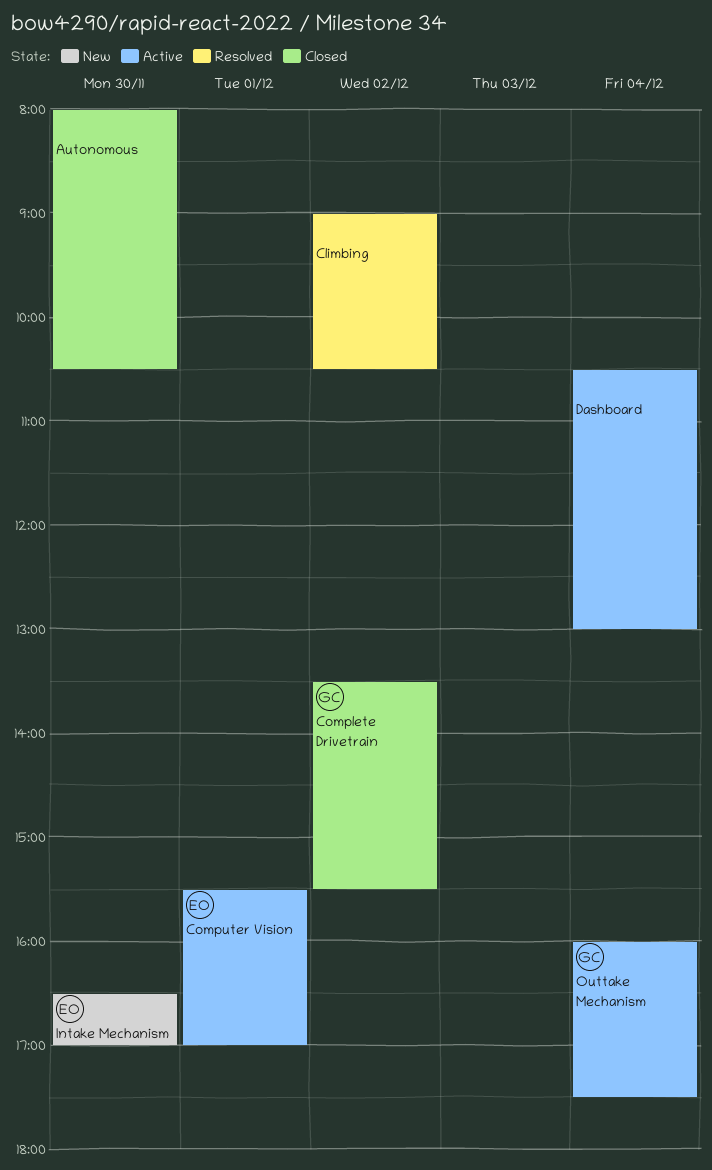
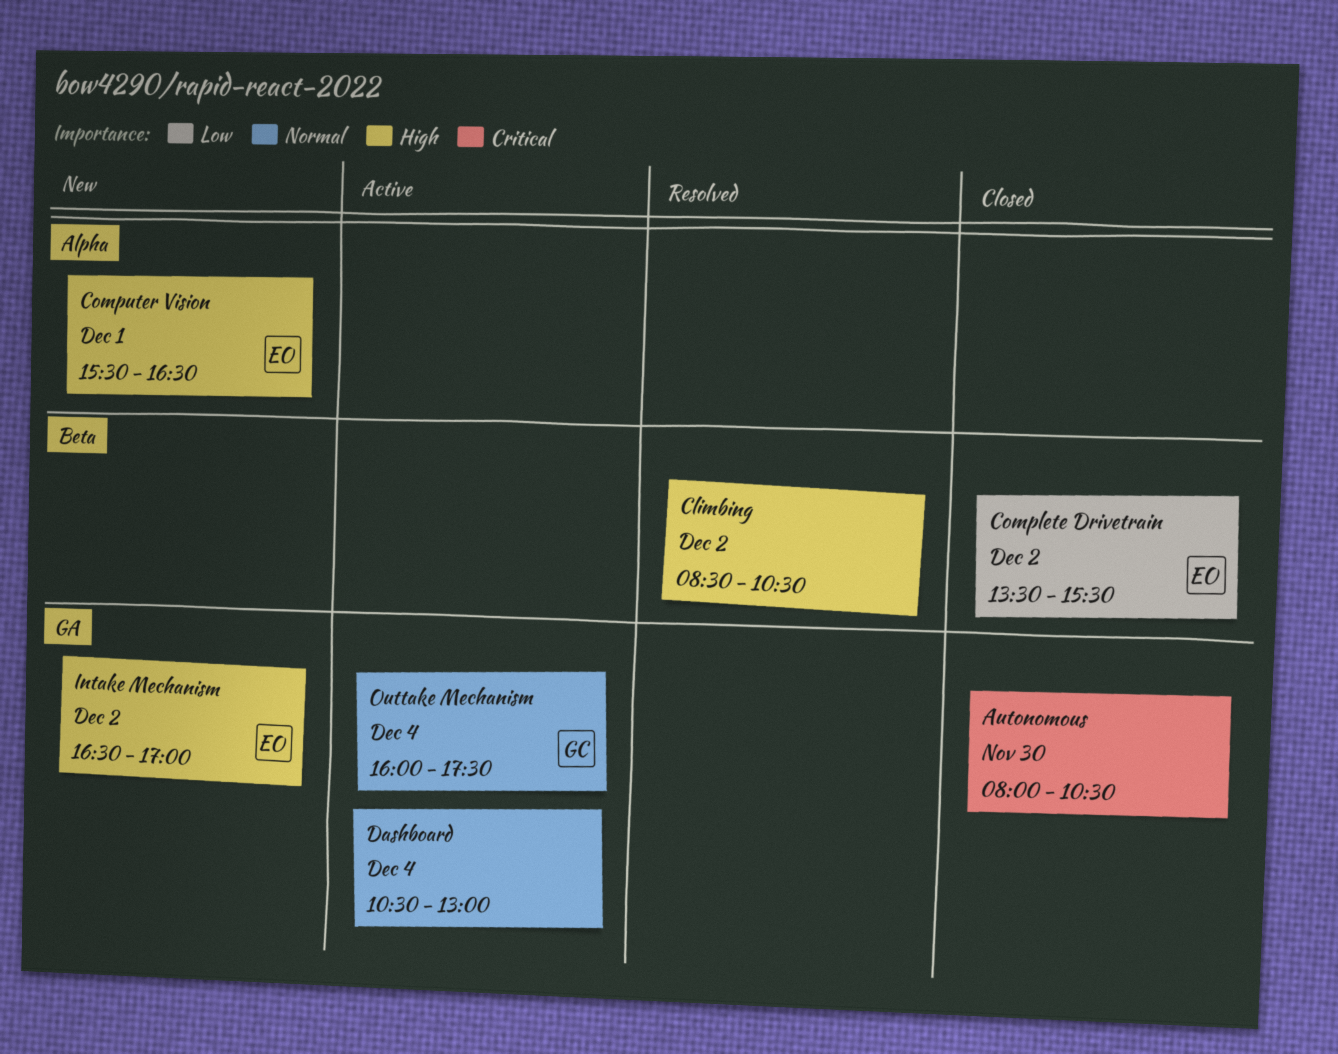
Climbing, begins: 09:00 -> 08:30
Complete Drivetrain, owner: GC -> EO
Computer Vision, status: Active -> New
Computer Vision, ends: 17:00 -> 16:30
Intake Mechanism, day: Nov 30 -> Dec 2

